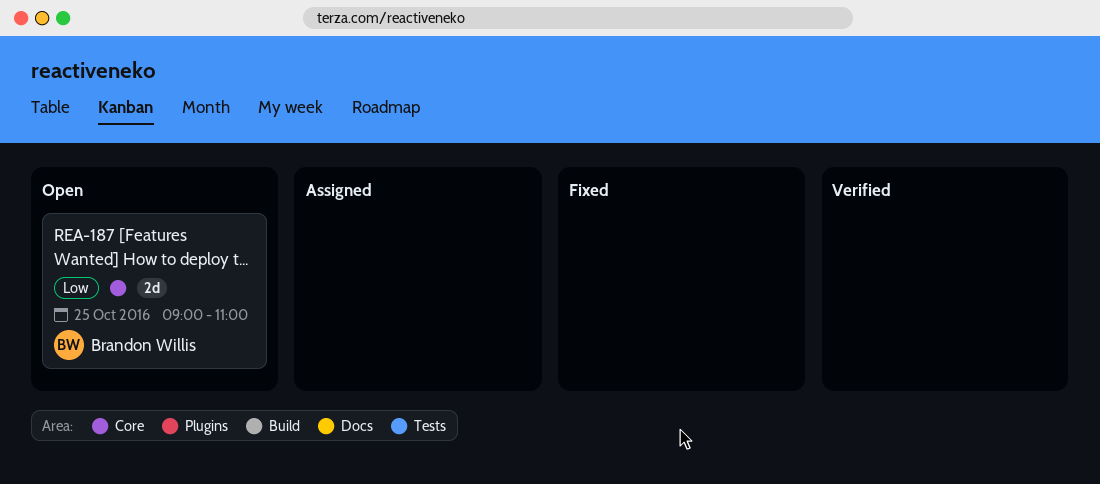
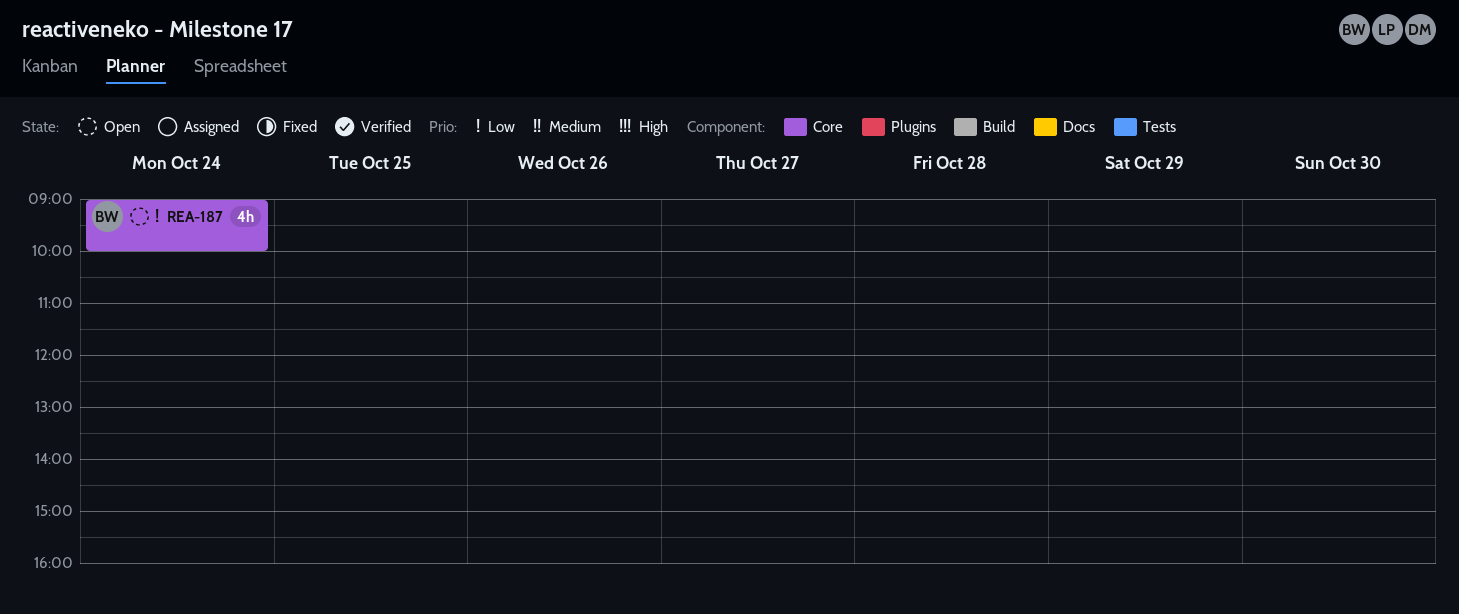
REA-187, estimate: 2d -> 4h
REA-187, day: Oct 25 -> Oct 24
REA-187, ends: 11:00 -> 10:00

